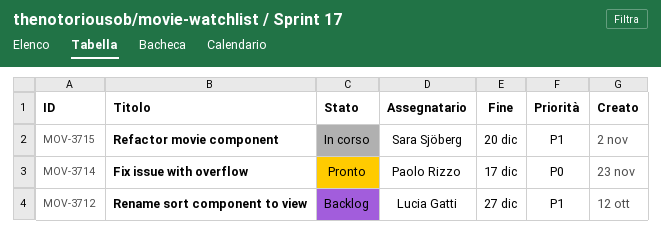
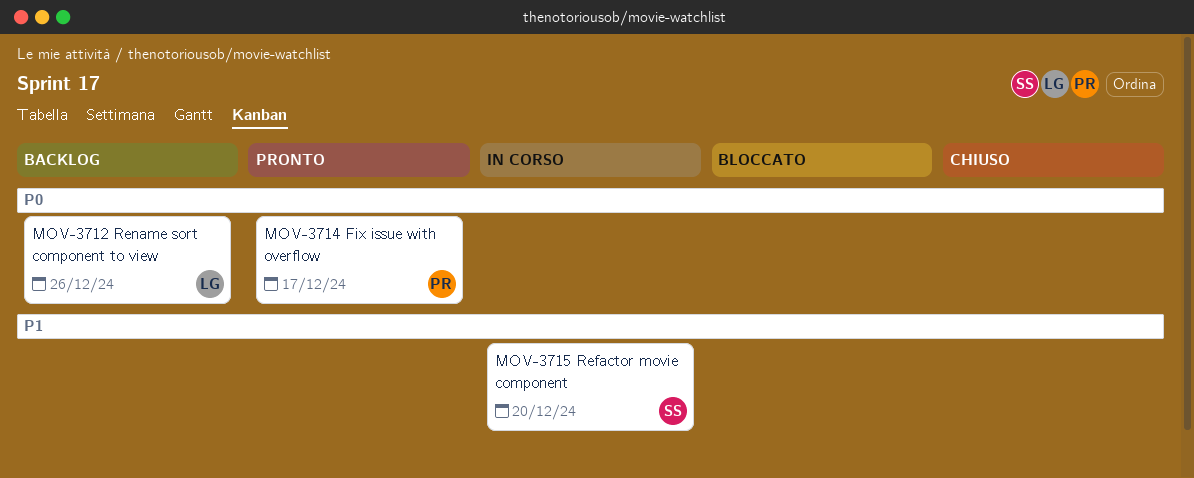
MOV-3712, priority: P1 -> P0
MOV-3712, due: Dec 27 -> Dec 26

